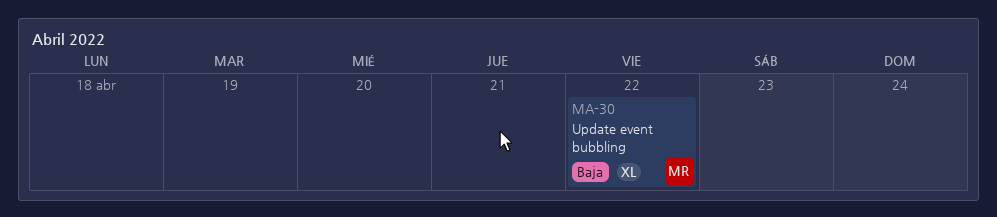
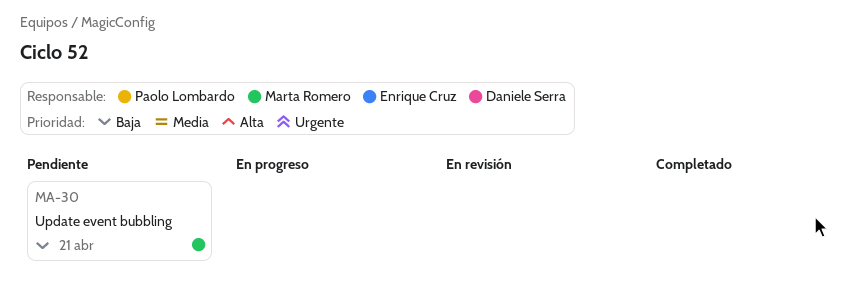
MA-30, day: Apr 22 -> Apr 21

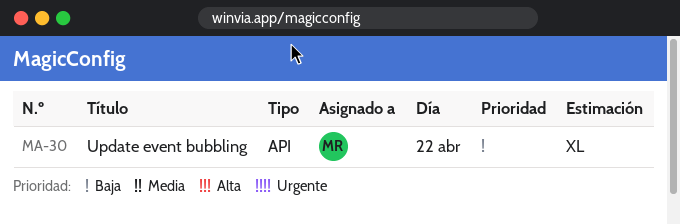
MA-30, day: Apr 21 -> Apr 22

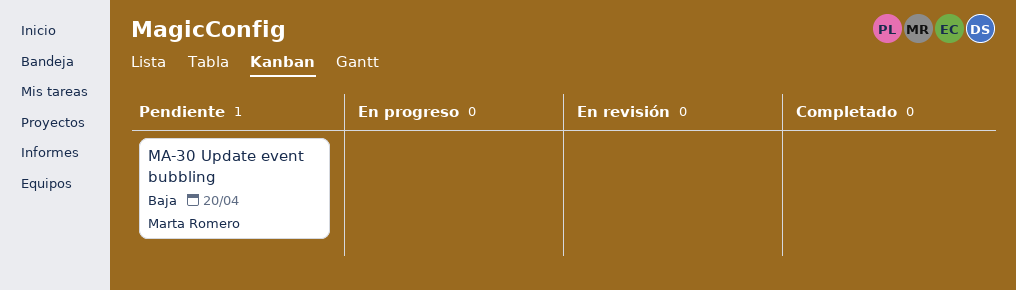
MA-30, day: Apr 22 -> Apr 20

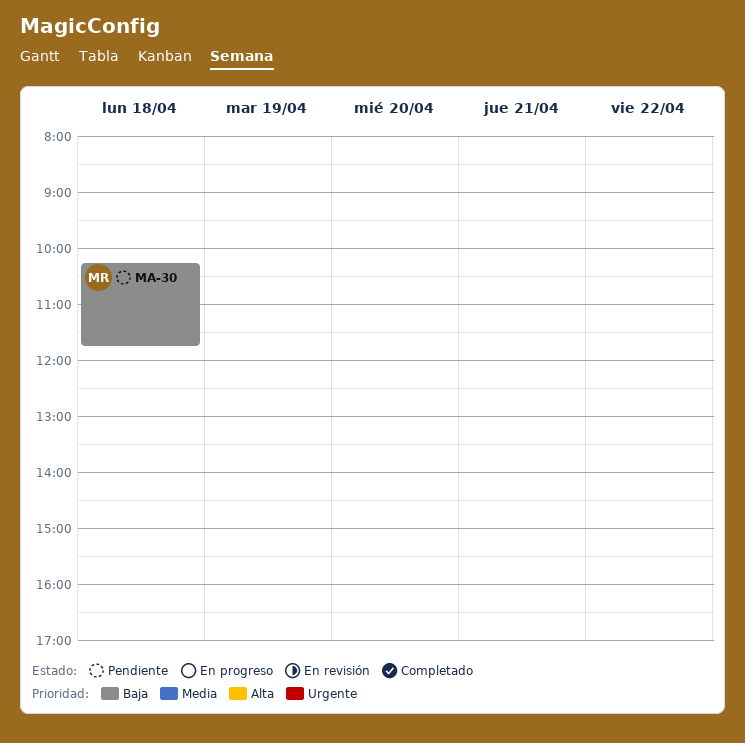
MA-30, day: Apr 20 -> Apr 18

